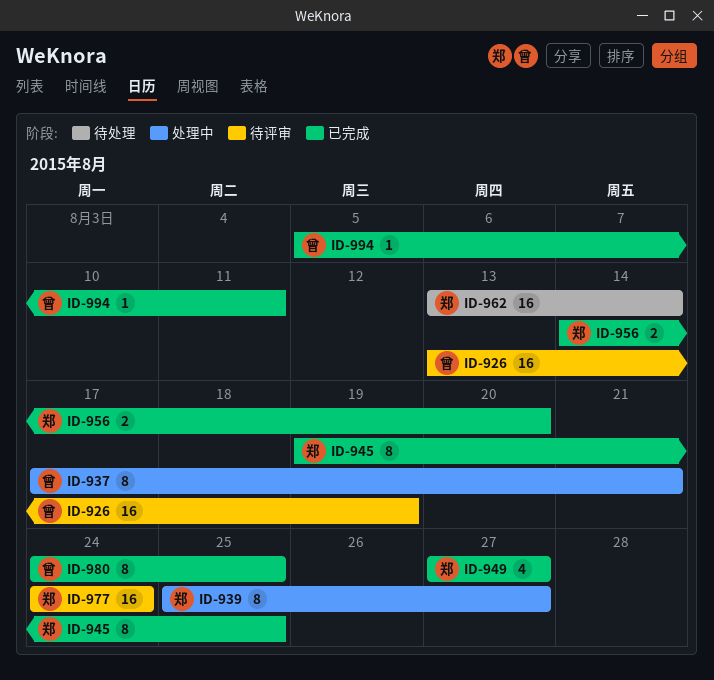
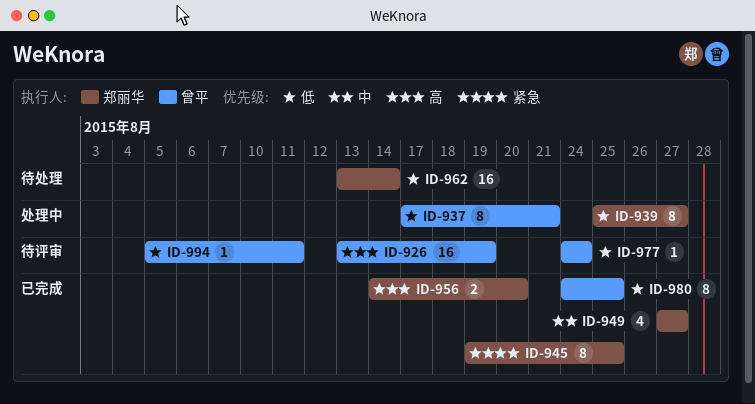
ID-977, owner: 郑丽华 -> 曾平
ID-977, estimate: 16 -> 1
ID-994, status: 已完成 -> 待评审

